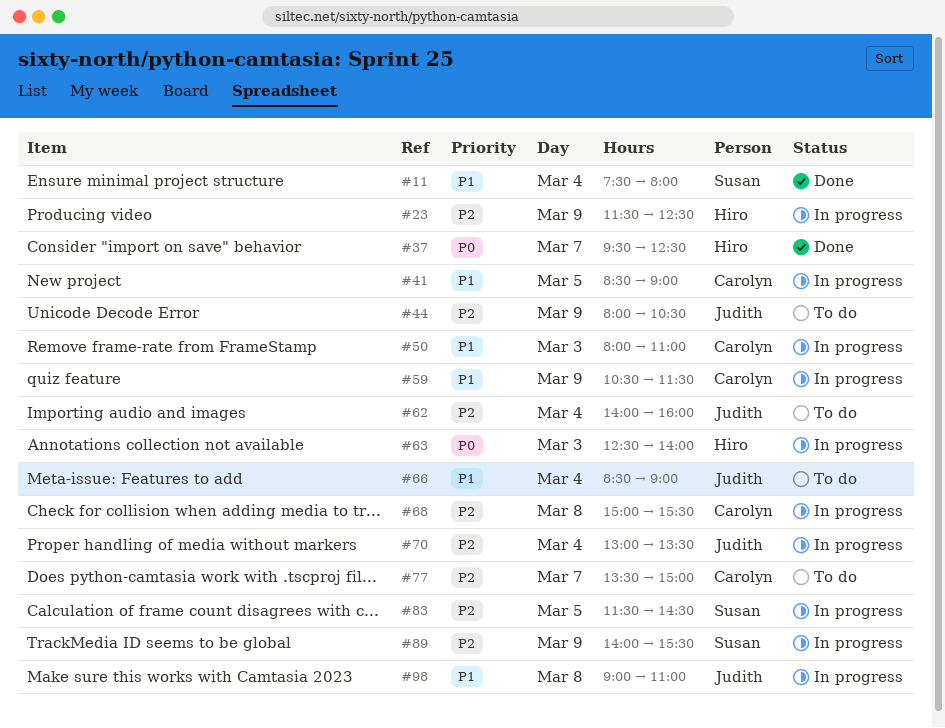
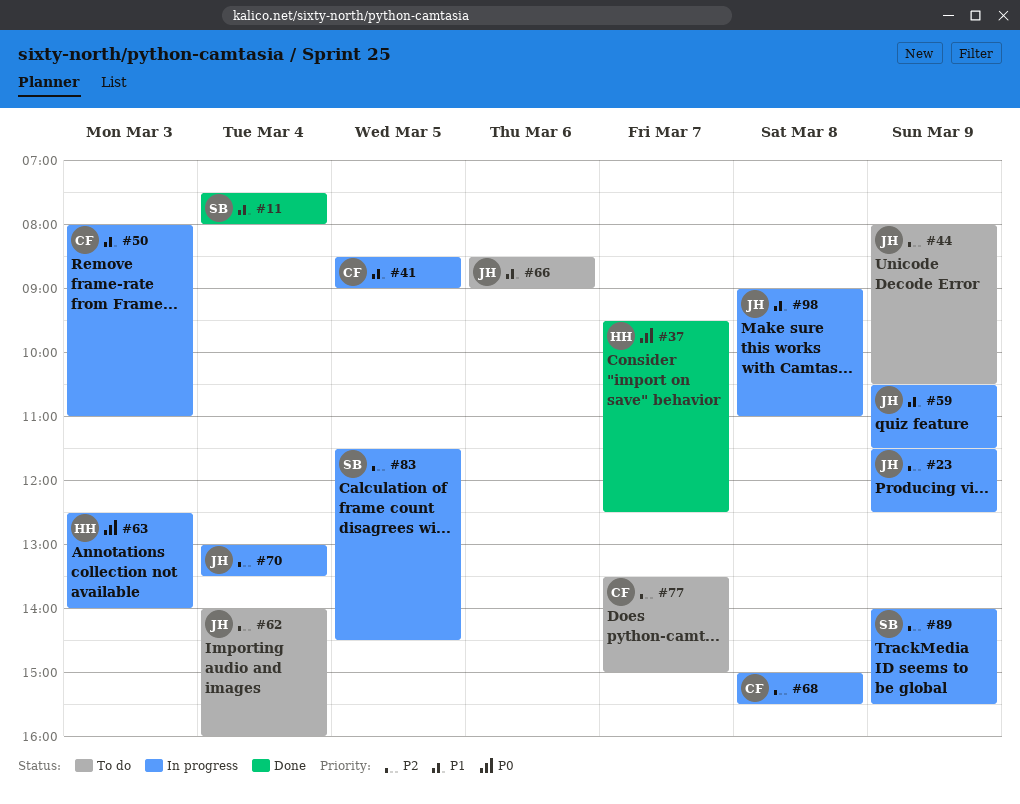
#23, owner: Hiro -> Judith
#59, owner: Carolyn -> Judith
#66, day: Mar 4 -> Mar 6

